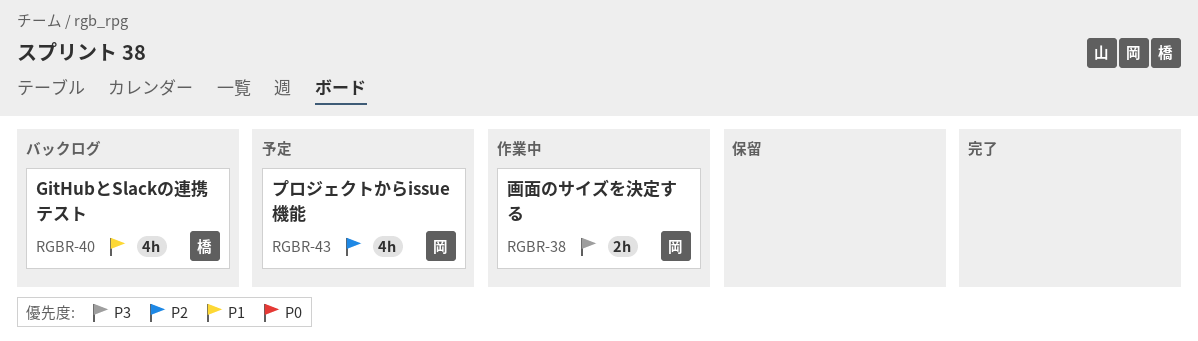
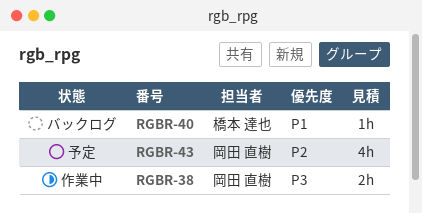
RGBR-40, estimate: 4h -> 1h

